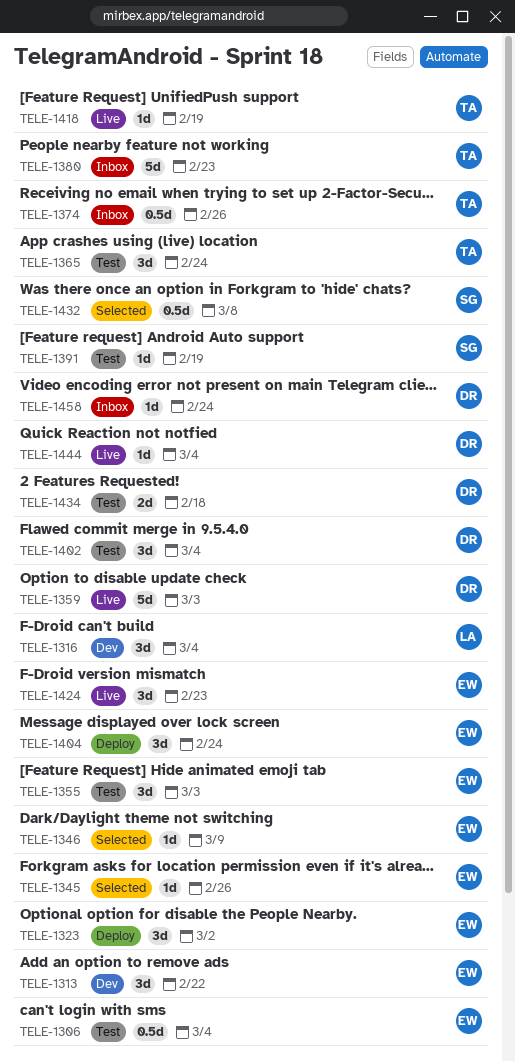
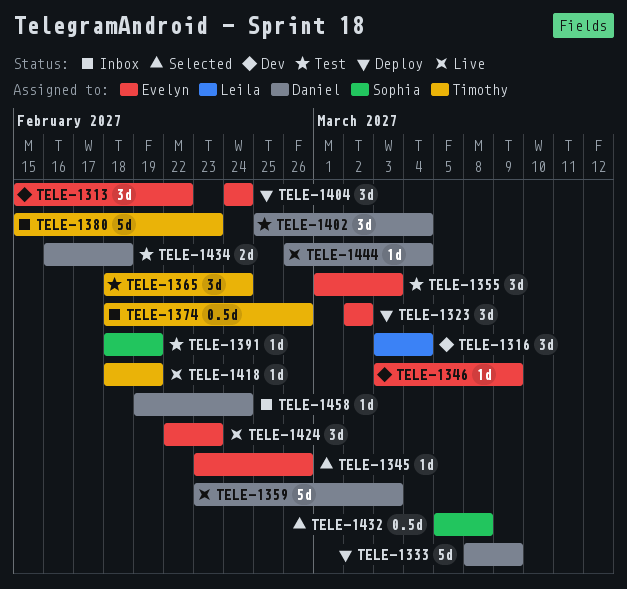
TELE-1306: present -> none
TELE-1333: none -> present
TELE-1346, status: Selected -> Dev

